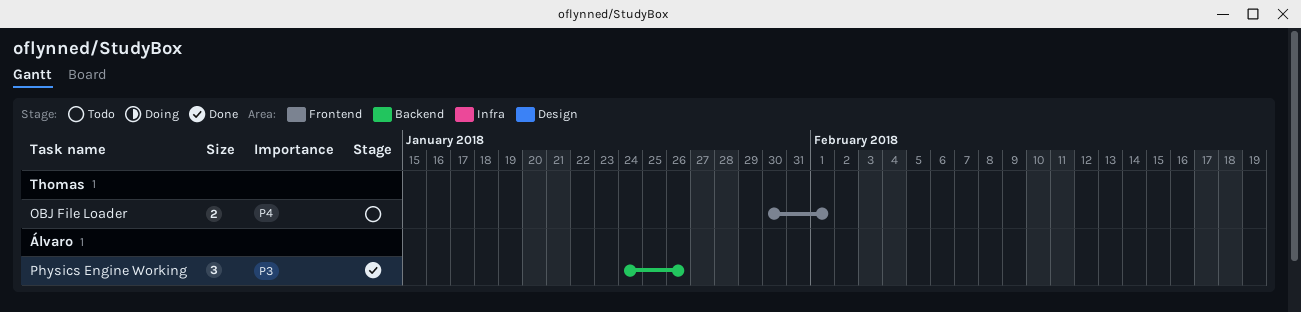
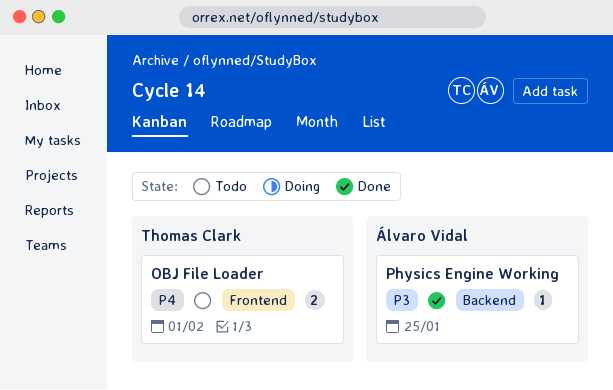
Physics Engine Working, estimate: 3 -> 1
Physics Engine Working, due: Jan 26 -> Jan 25

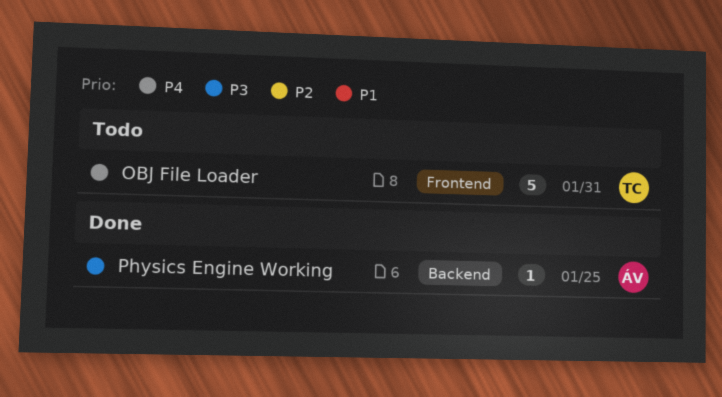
OBJ File Loader, estimate: 2 -> 5
OBJ File Loader, due: Feb 1 -> Jan 31

